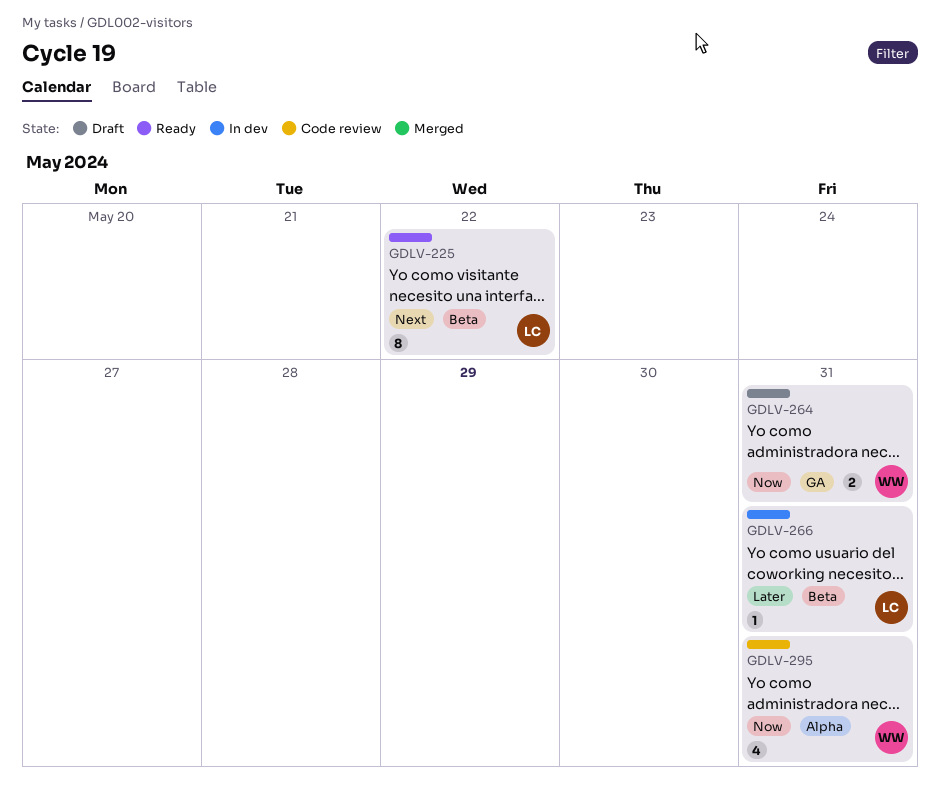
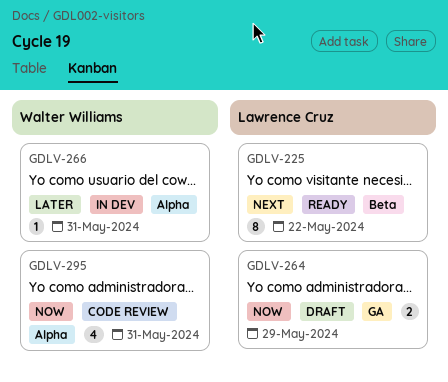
GDLV-264, owner: Walter Williams -> Lawrence Cruz
GDLV-264, due: May 31 -> May 29
GDLV-266, owner: Lawrence Cruz -> Walter Williams
GDLV-266, label: Beta -> Alpha

